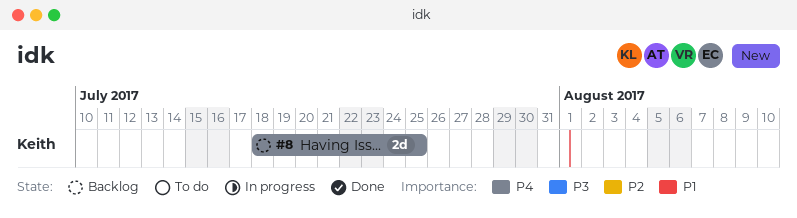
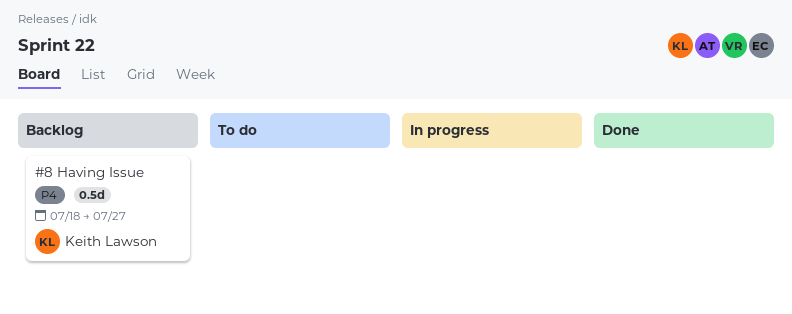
#8, estimate: 2d -> 0.5d
#8, due: Jul 25 -> Jul 27

